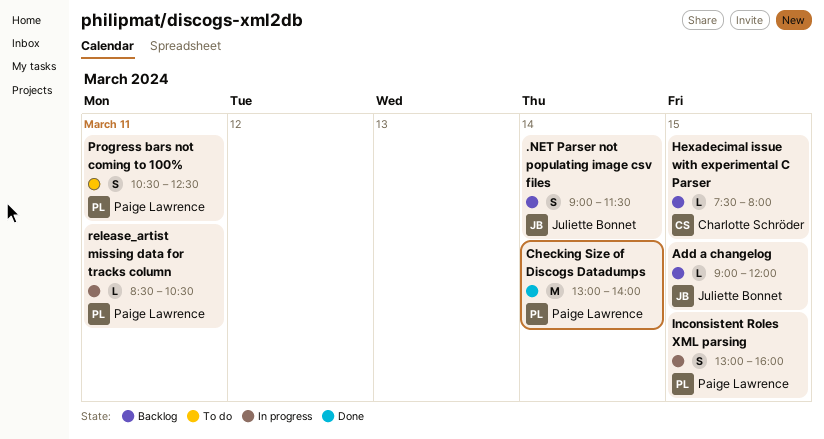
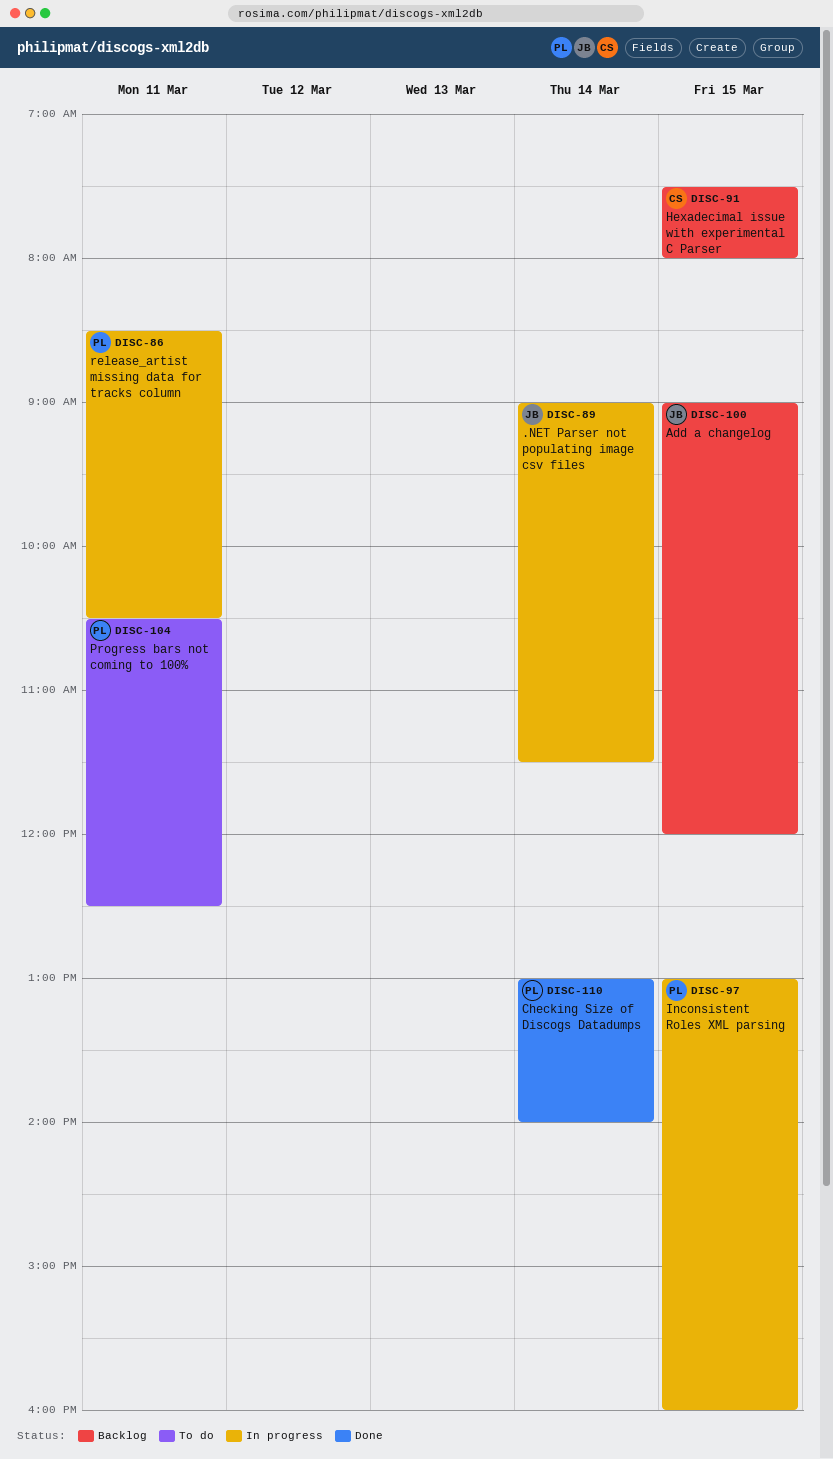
.NET Parser not populating image csv files, status: Backlog -> In progress

